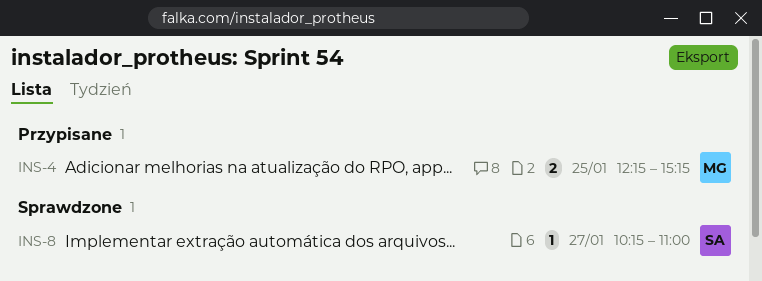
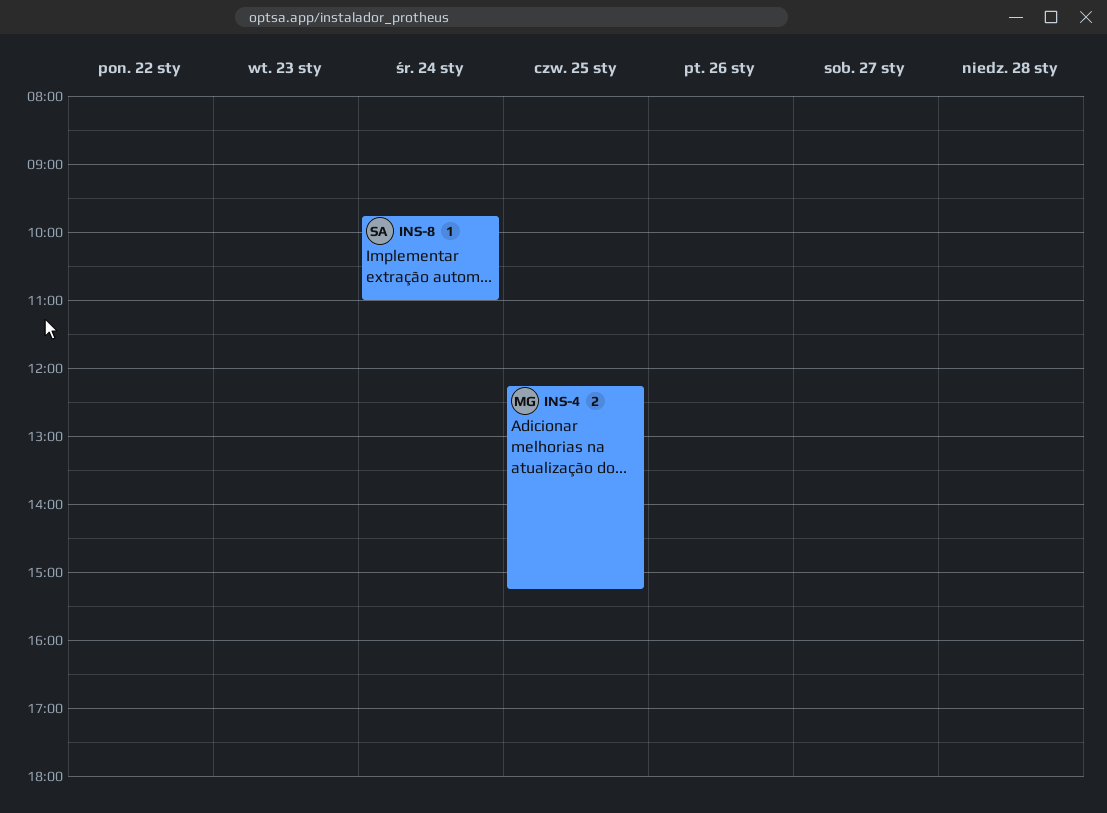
INS-8, day: Jan 27 -> Jan 24
INS-8, begins: 10:15 -> 09:45

